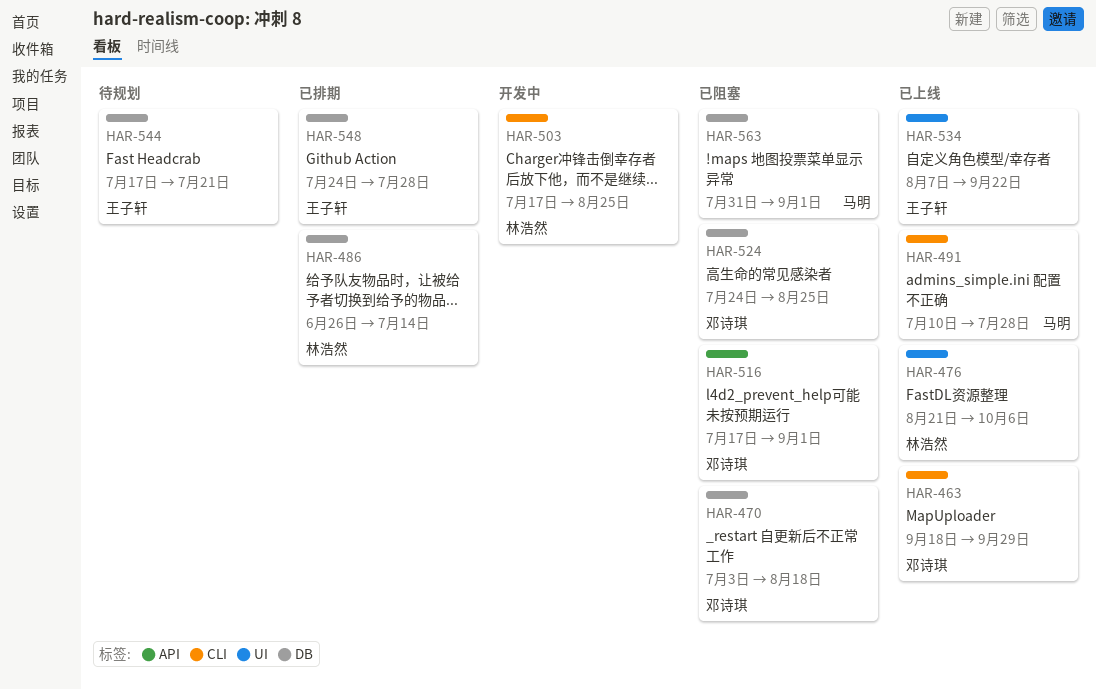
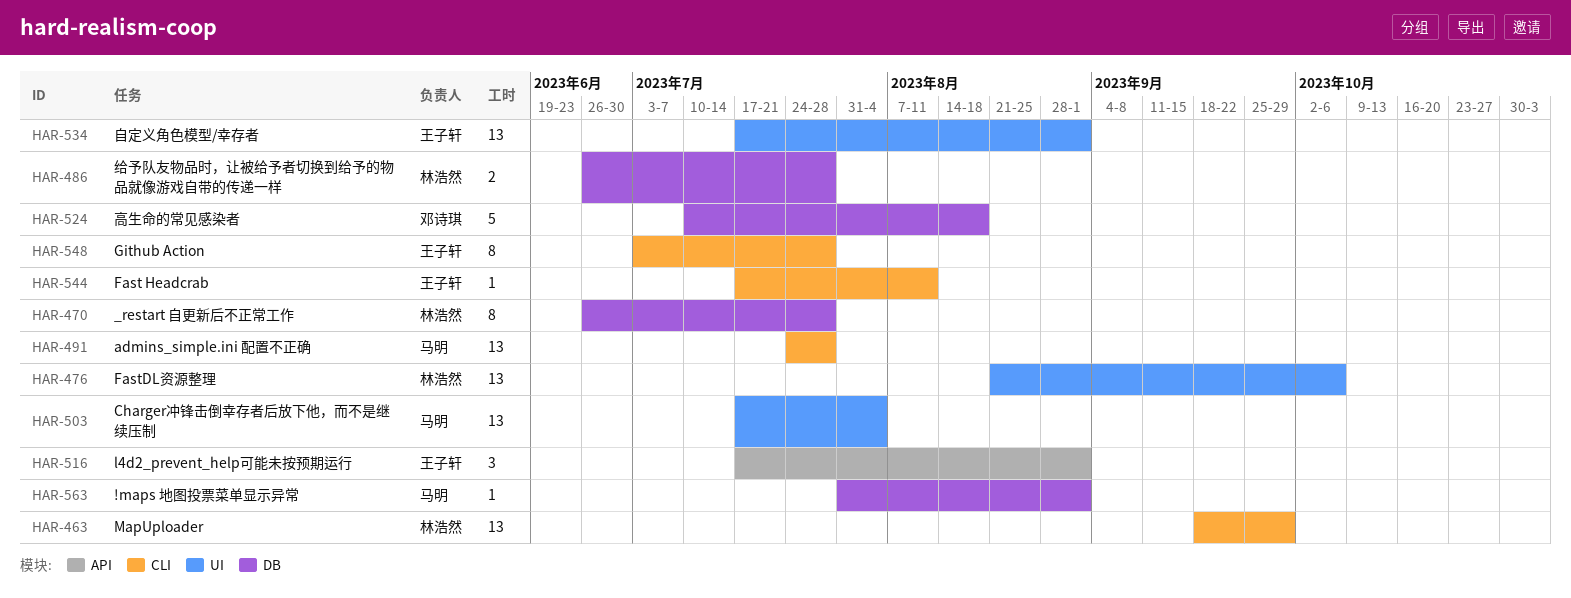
HAR-463, owner: 邓诗琪 -> 林浩然
HAR-470, owner: 邓诗琪 -> 林浩然
HAR-470, start: Jul 3 -> Jun 26
HAR-470, due: Aug 18 -> Jul 28
HAR-486, due: Jul 14 -> Jul 28
HAR-491, start: Jul 10 -> Jul 24
HAR-503, owner: 林浩然 -> 马明
HAR-503, label: CLI -> UI
HAR-503, due: Aug 25 -> Aug 4
HAR-516, owner: 邓诗琪 -> 王子轩
HAR-524, start: Jul 24 -> Jul 10
HAR-524, due: Aug 25 -> Aug 18
HAR-534, start: Aug 7 -> Jul 17
HAR-534, due: Sep 22 -> Sep 1
HAR-544, label: DB -> CLI
HAR-544, due: Jul 21 -> Aug 11
HAR-548, label: DB -> CLI
HAR-548, start: Jul 24 -> Jul 3

